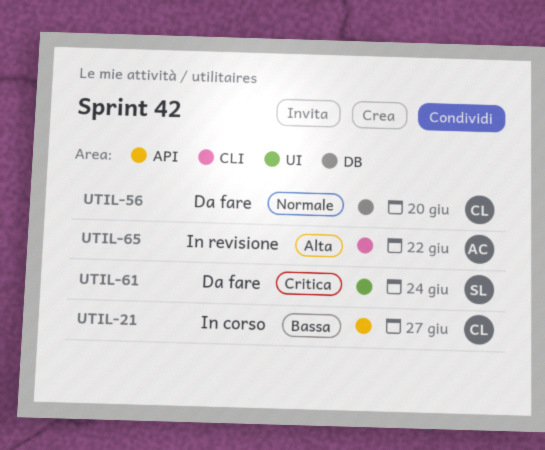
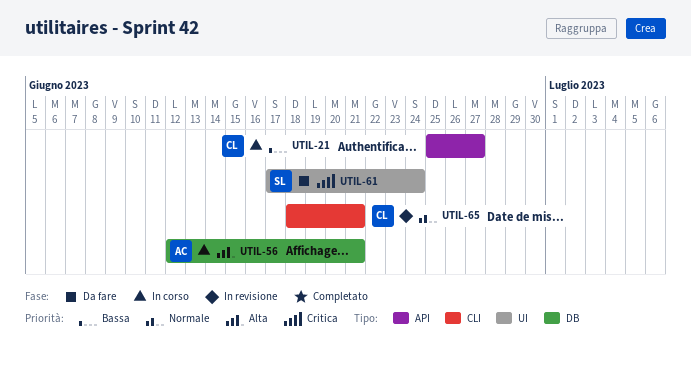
UTIL-56, status: Da fare -> In corso
UTIL-56, owner: CL -> AC
UTIL-56, priority: Normale -> Alta
UTIL-56, due: Jun 20 -> Jun 21
UTIL-65, owner: AC -> CL
UTIL-65, priority: Alta -> Normale
UTIL-65, due: Jun 22 -> Jun 21

